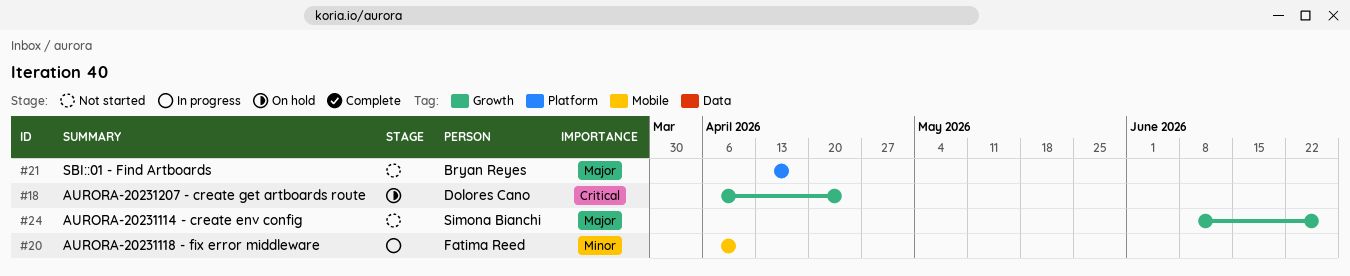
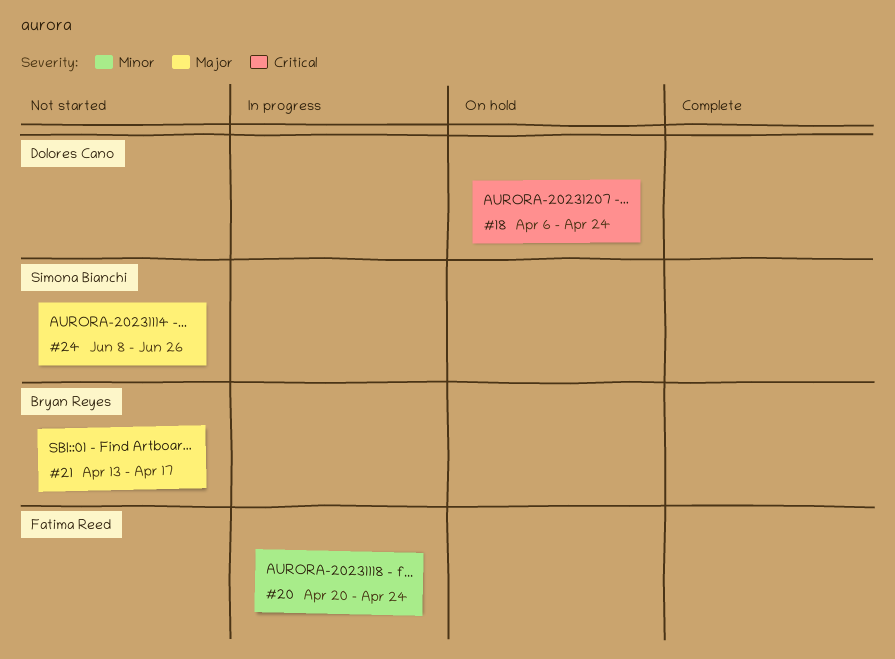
#20, start: Apr 6 -> Apr 20
#20, due: Apr 10 -> Apr 24

